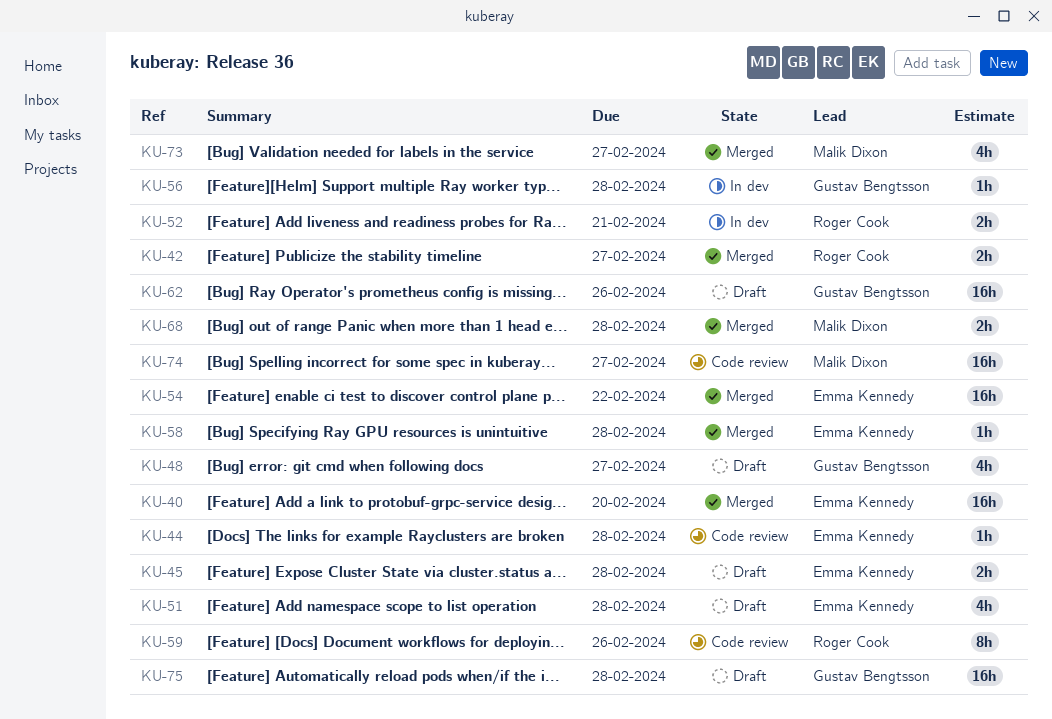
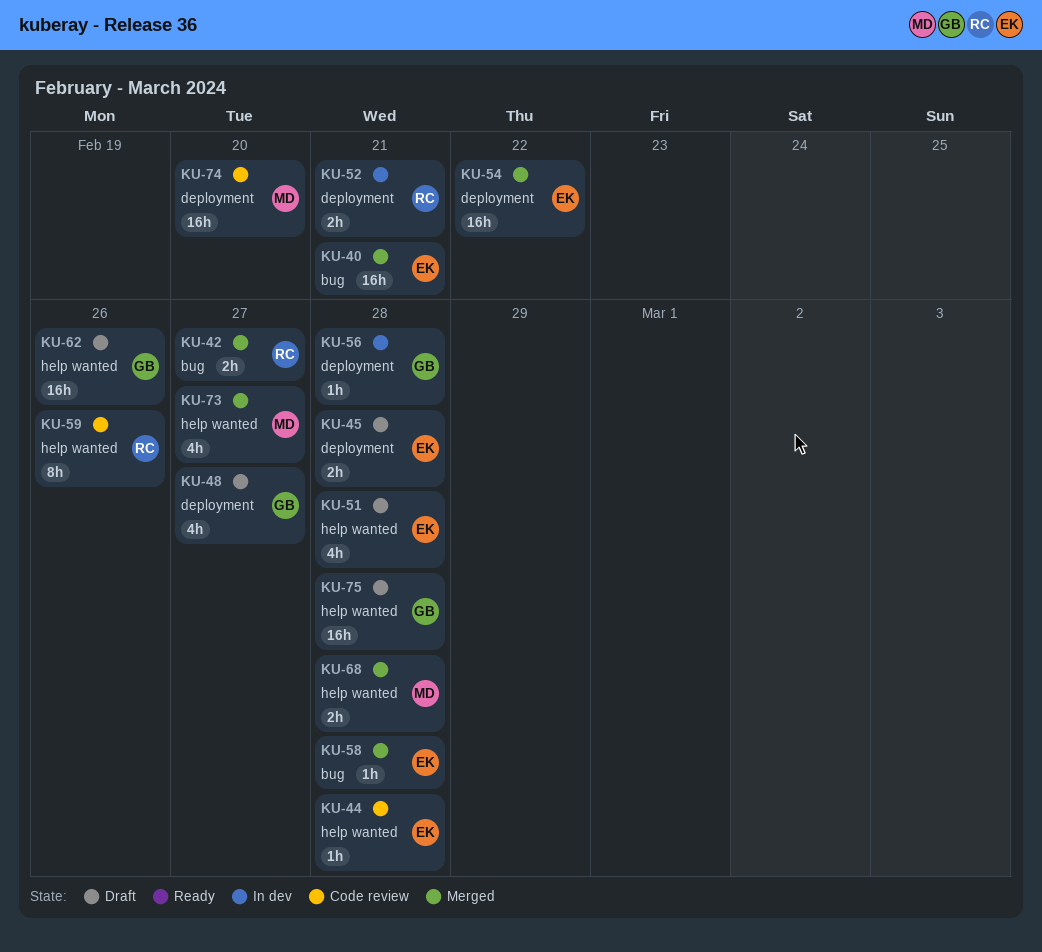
KU-40, due: Feb 20 -> Feb 21
KU-74, due: Feb 27 -> Feb 20

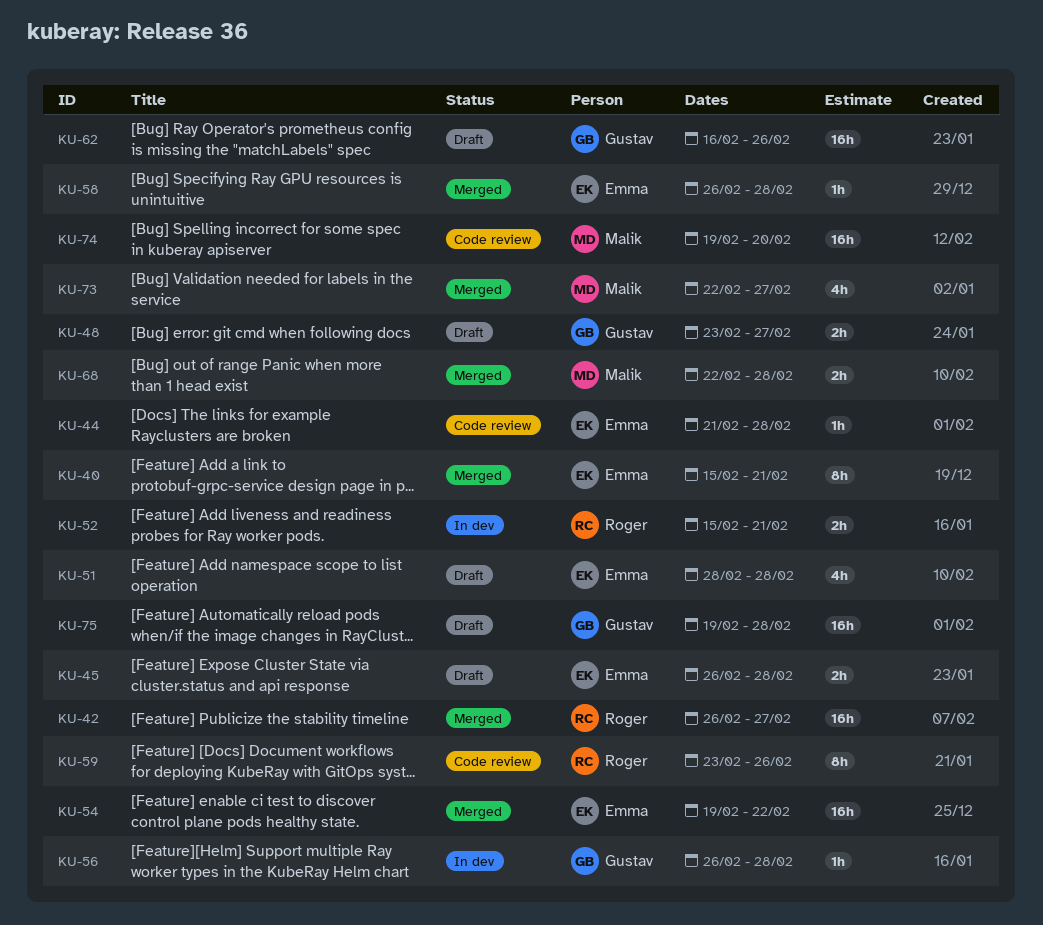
KU-40, estimate: 16h -> 8h
KU-42, estimate: 2h -> 16h
KU-48, estimate: 4h -> 2h

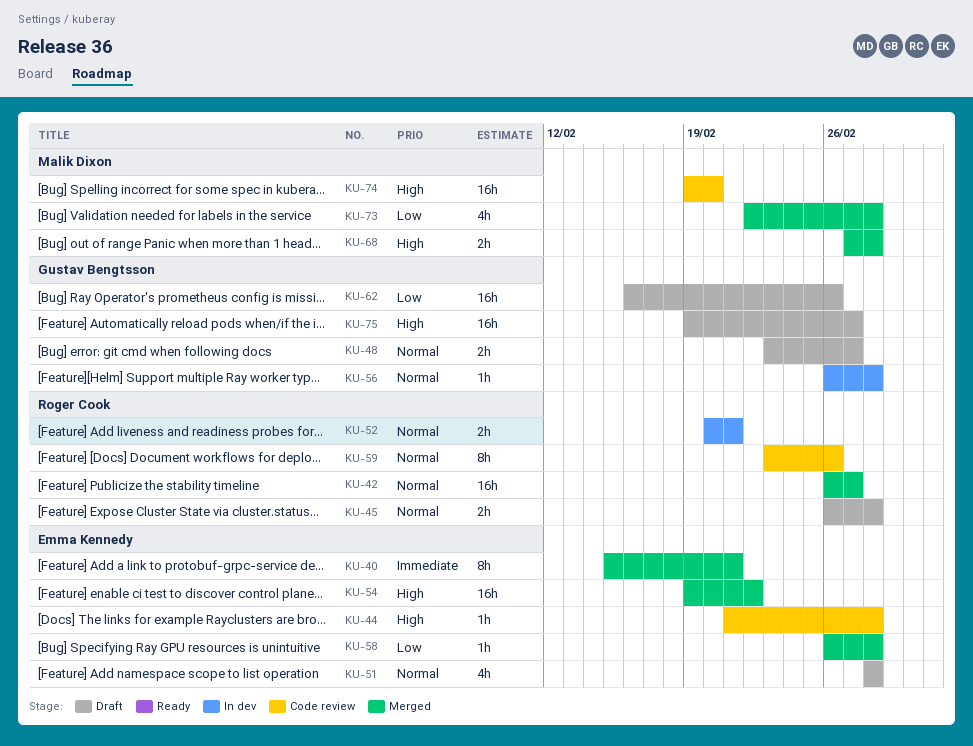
KU-45, owner: Emma Kennedy -> Roger Cook
KU-52, start: Feb 15 -> Feb 20
KU-68, start: Feb 22 -> Feb 27
KU-73, due: Feb 27 -> Feb 28
KU-75, due: Feb 28 -> Feb 27

